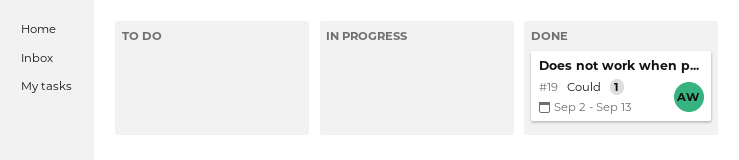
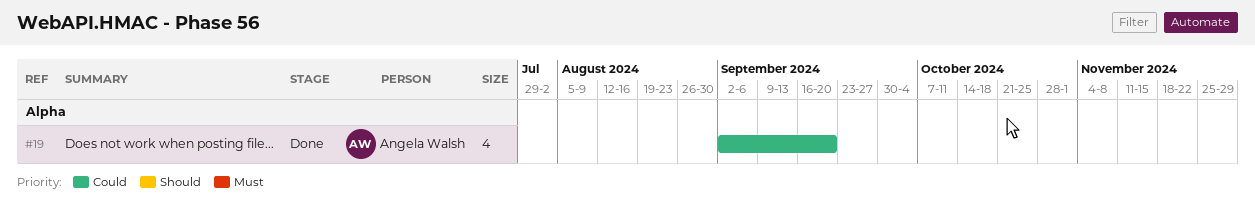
#19, estimate: 1 -> 4
#19, due: Sep 13 -> Sep 20

